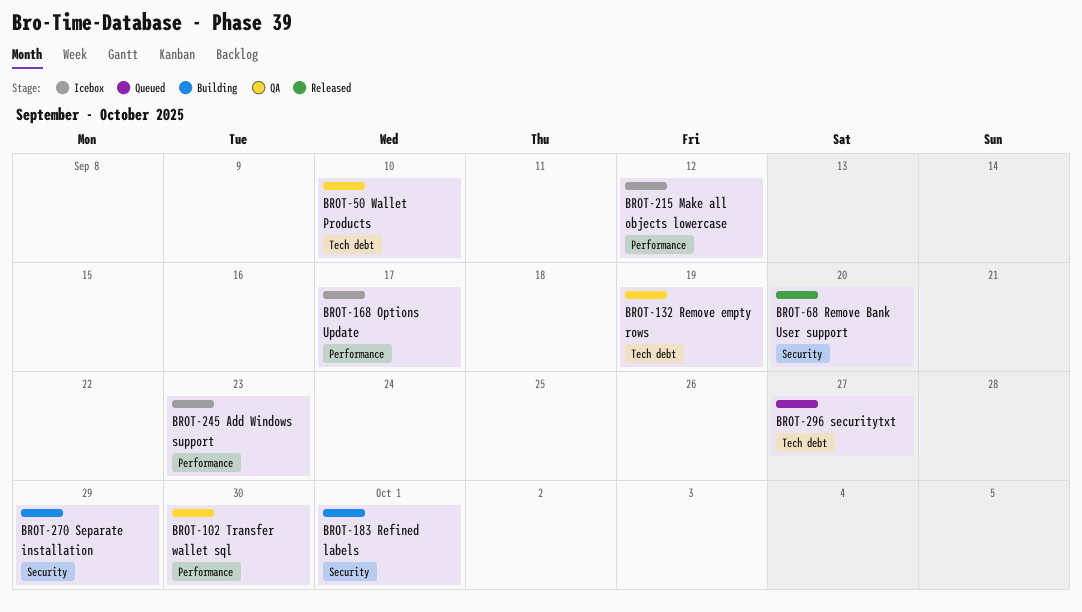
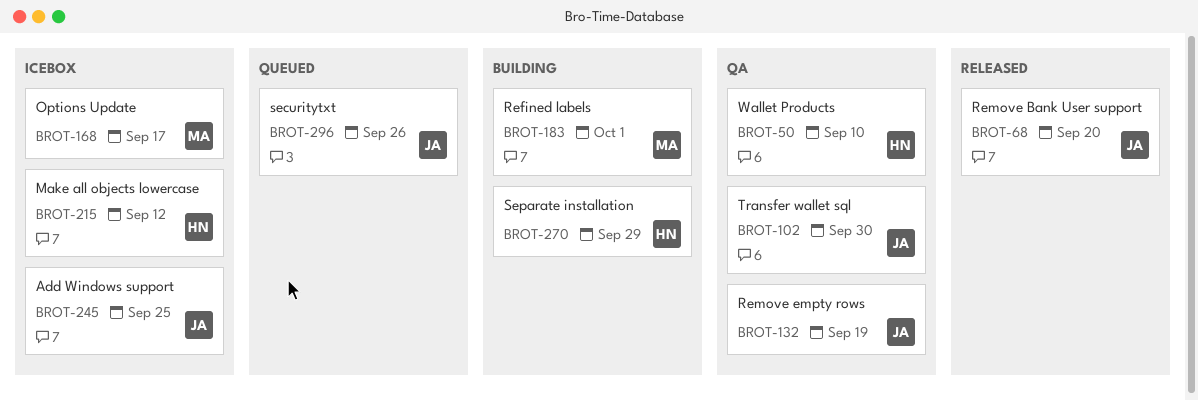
BROT-245, due: Sep 23 -> Sep 25
BROT-296, due: Sep 27 -> Sep 26

